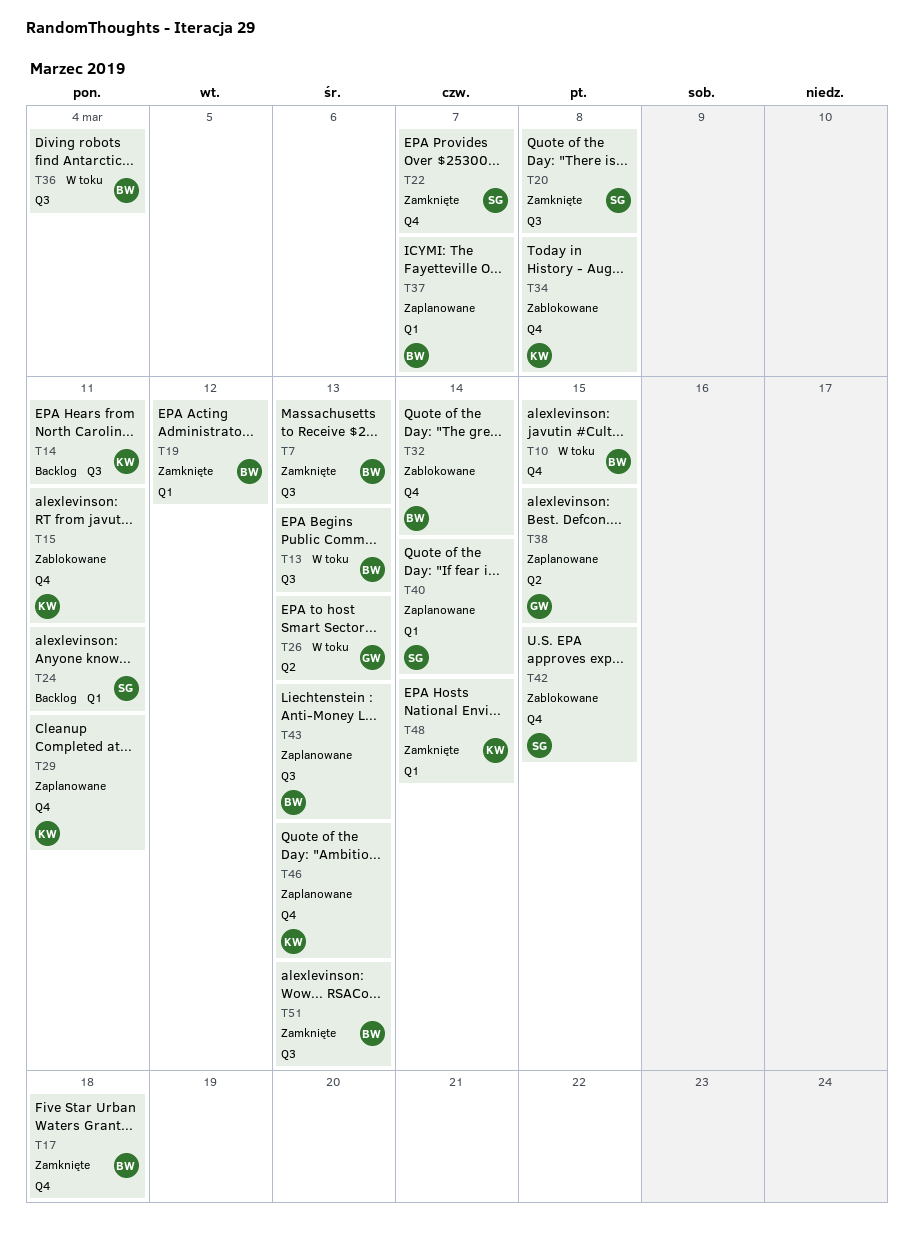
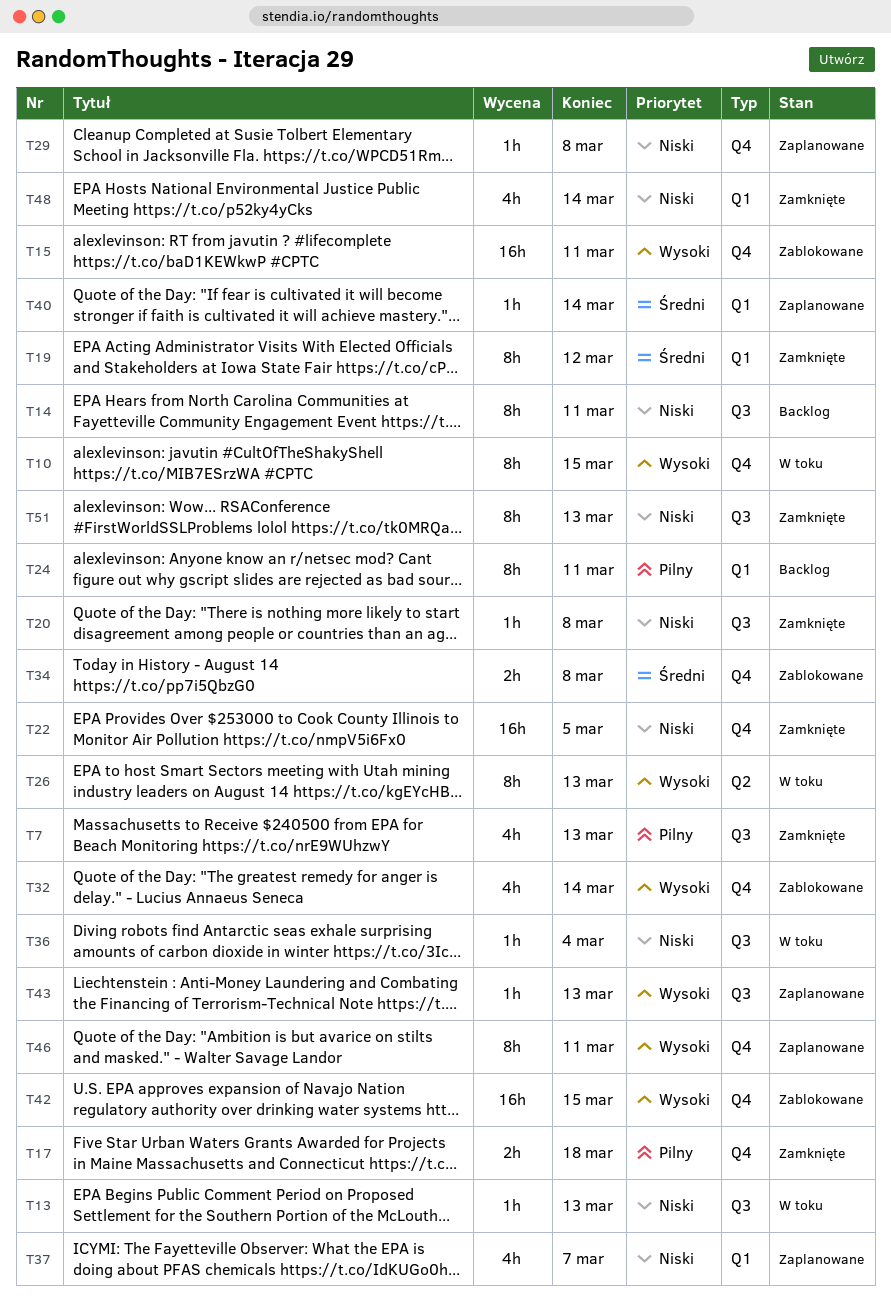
T22, due: Mar 7 -> Mar 5
T29, due: Mar 11 -> Mar 8
T38: present -> none
T46, due: Mar 13 -> Mar 11

